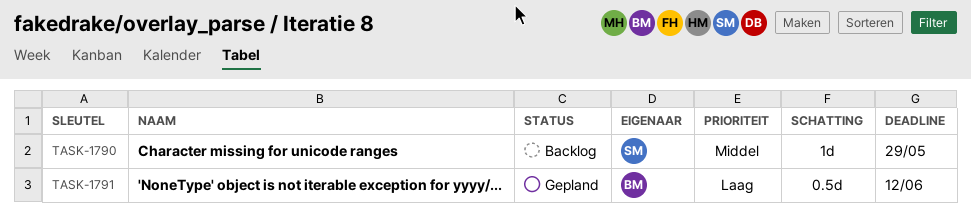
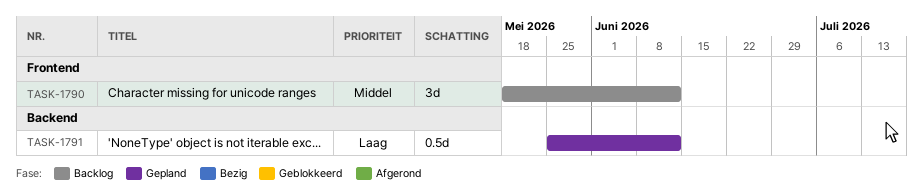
TASK-1790, estimate: 1d -> 3d
TASK-1790, due: May 29 -> Jun 12

